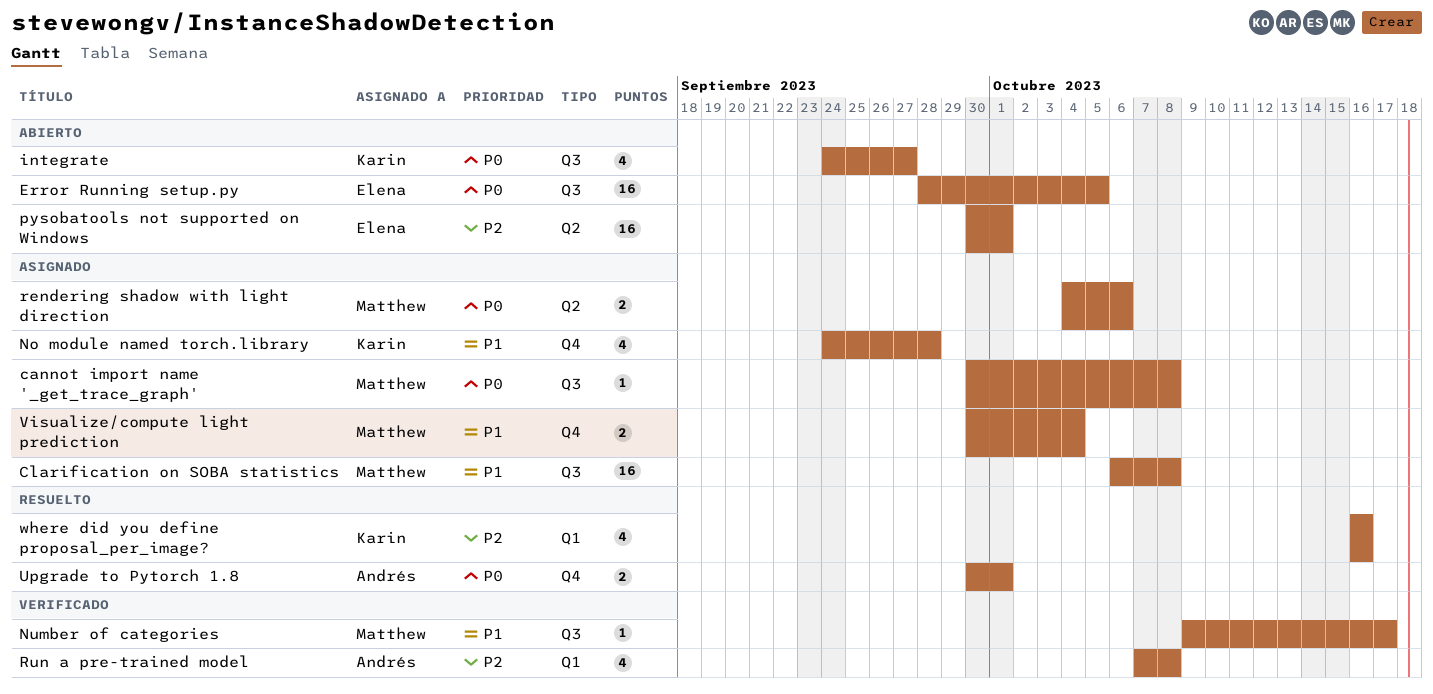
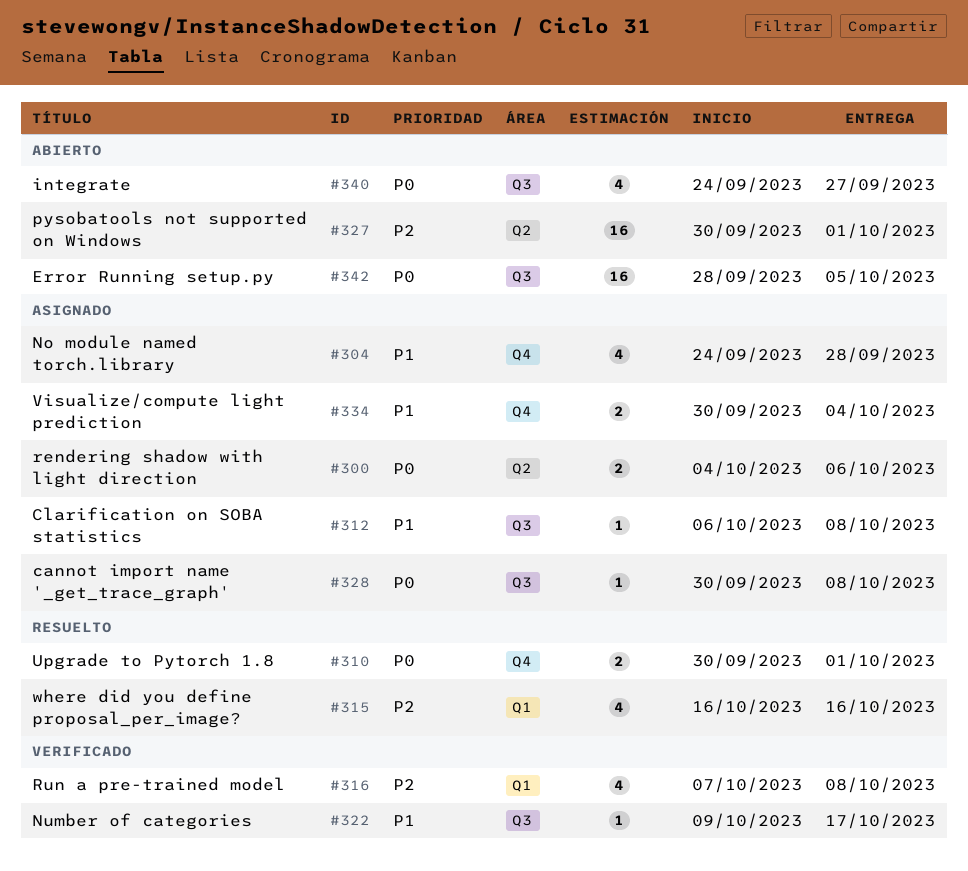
Clarification on SOBA statistics, estimate: 16 -> 1

